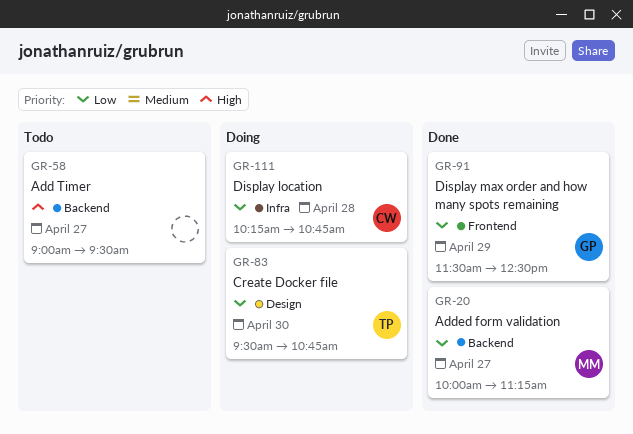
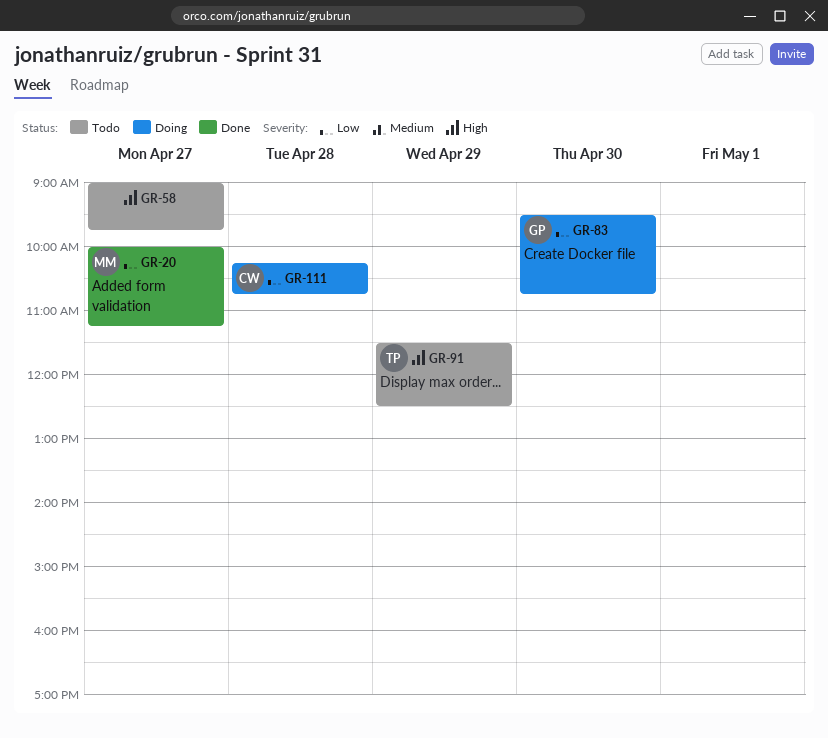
GR-58, ends: 09:30 -> 09:45
GR-83, owner: TP -> GP
GR-91, status: Done -> Todo
GR-91, owner: GP -> TP
GR-91, priority: Low -> High

